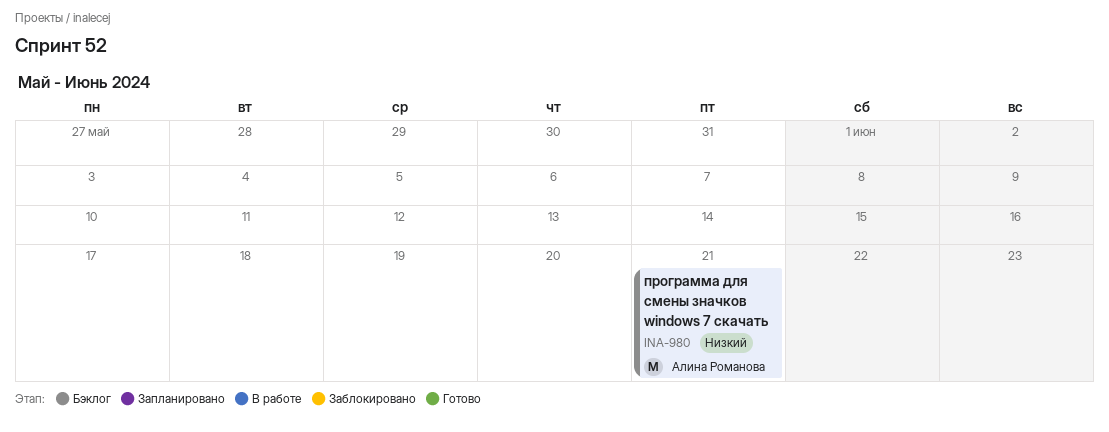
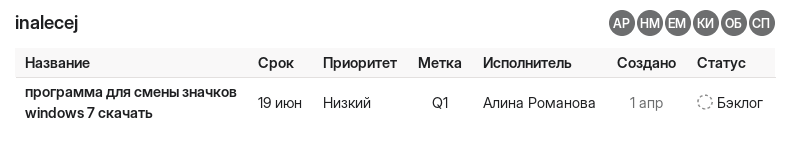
программа для смены значков windows 7 скачать, due: Jun 21 -> Jun 19

